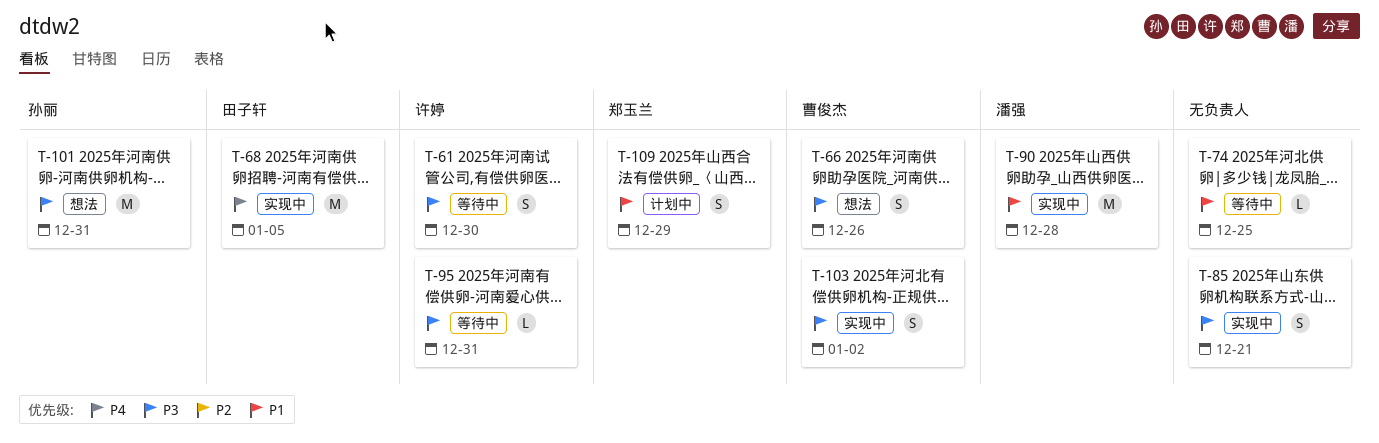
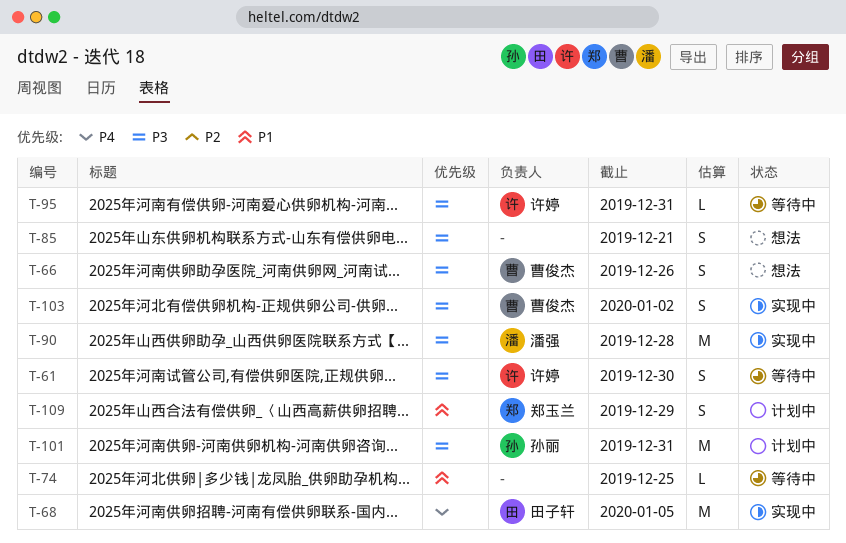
T-85, status: 实现中 -> 想法
T-90, priority: P1 -> P3
T-101, status: 想法 -> 计划中

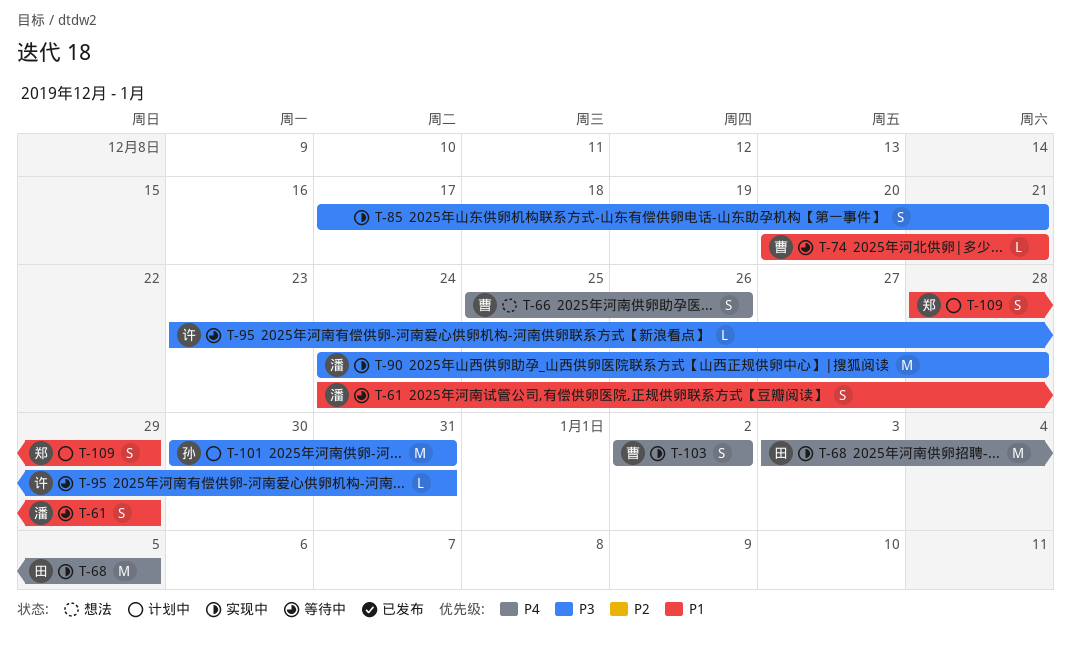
T-61, owner: 许婷 -> 潘强
T-61, priority: P3 -> P1
T-61, due: Dec 30 -> Dec 29
T-66, priority: P3 -> P4
T-74, owner: none -> 曹俊杰
T-74, due: Dec 25 -> Dec 21
T-85, status: 想法 -> 实现中
T-103, priority: P3 -> P4

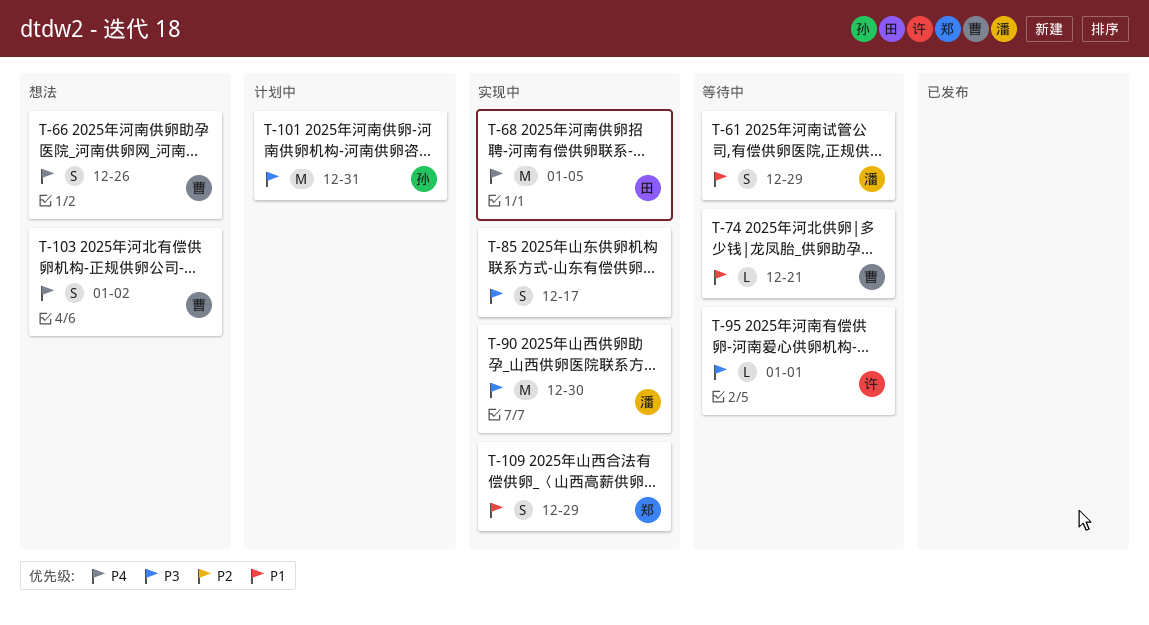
T-85, due: Dec 21 -> Dec 17
T-90, due: Dec 28 -> Dec 30
T-95, due: Dec 31 -> Jan 1
T-103, status: 实现中 -> 想法
T-109, status: 计划中 -> 实现中

